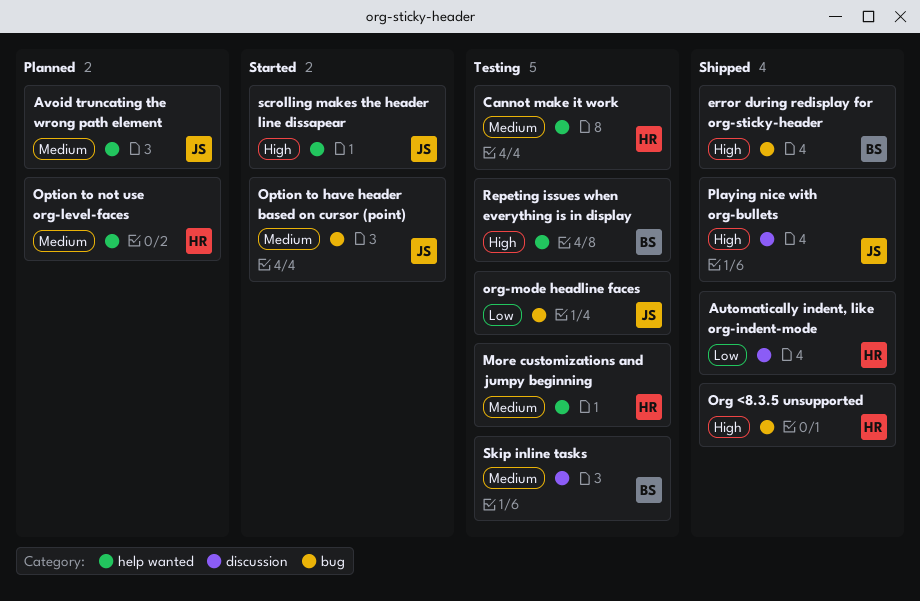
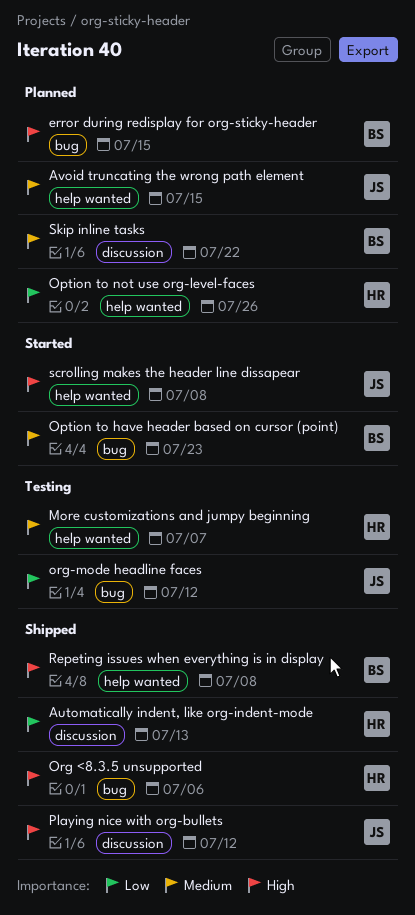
Cannot make it work: present -> none
error during redisplay for org-sticky-header, status: Shipped -> Planned
Option to have header based on cursor (point), owner: JS -> BS
Option to not use org-level-faces, priority: Medium -> Low
Repeting issues when everything is in display, status: Testing -> Shipped
Skip inline tasks, status: Testing -> Planned

